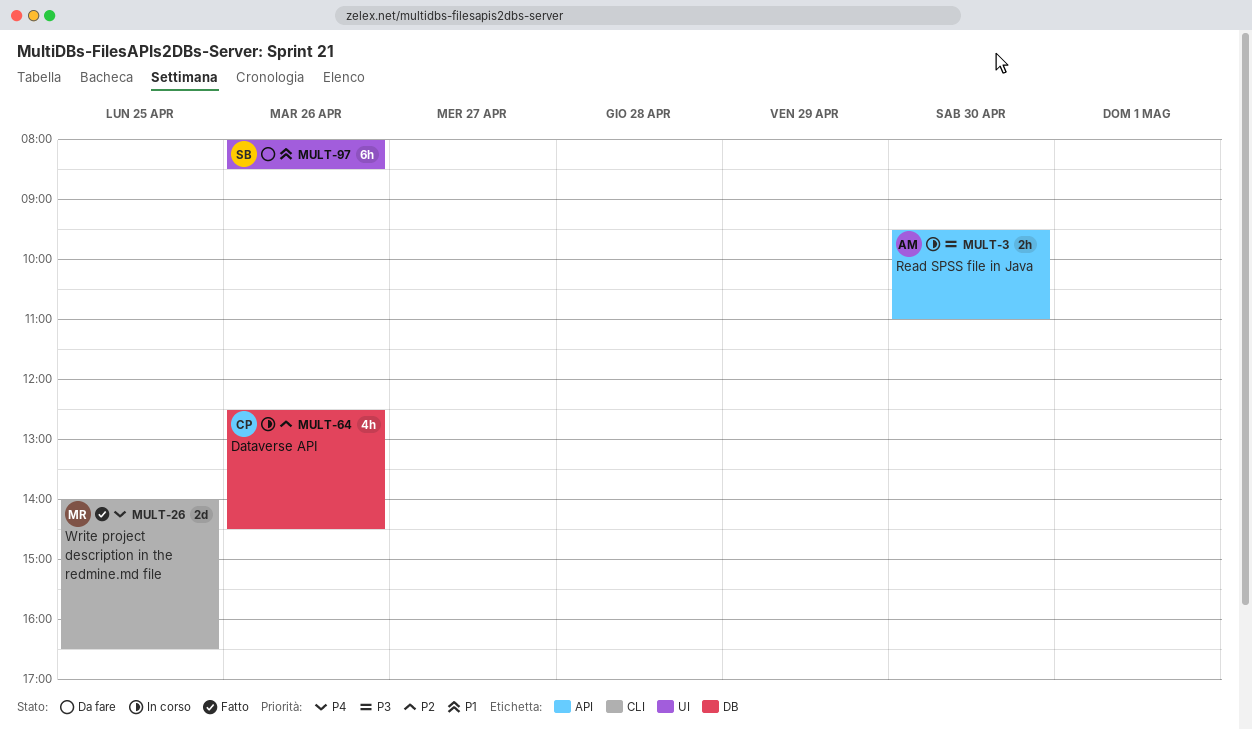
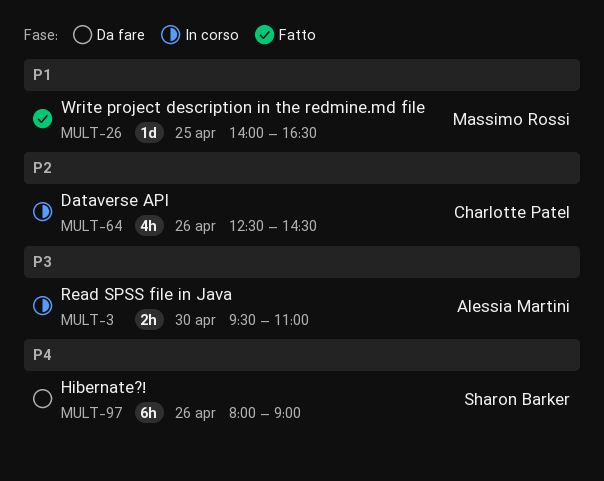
MULT-26, priority: P4 -> P1
MULT-26, estimate: 2d -> 1d
MULT-97, priority: P1 -> P4
MULT-97, ends: 08:30 -> 09:00

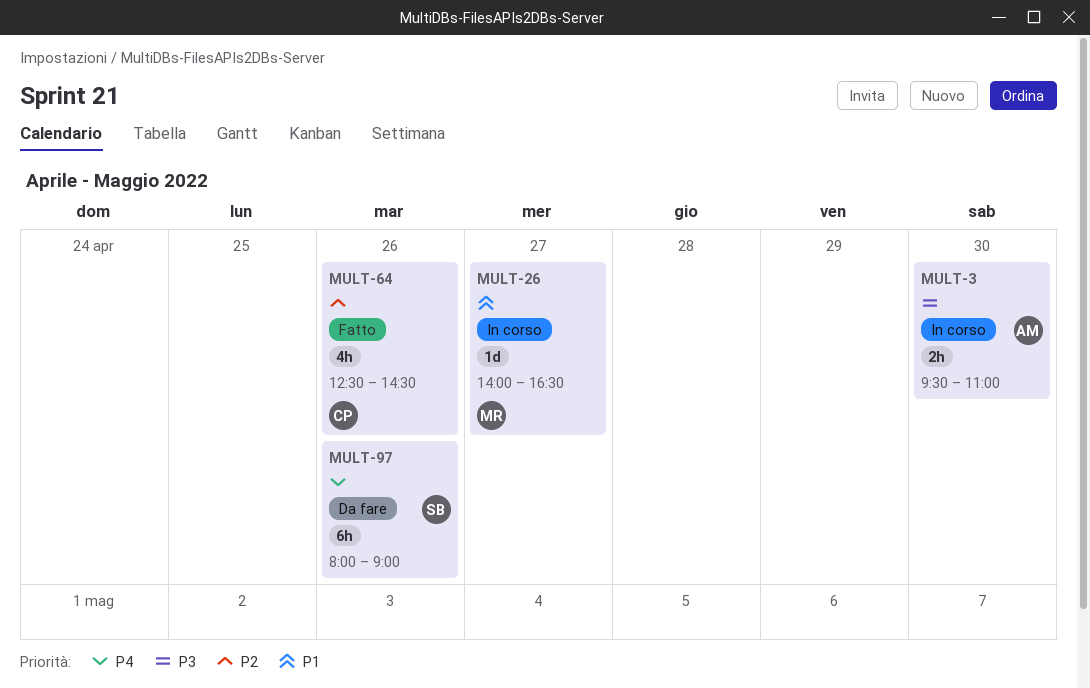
MULT-26, status: Fatto -> In corso
MULT-26, day: Apr 25 -> Apr 27
MULT-64, status: In corso -> Fatto

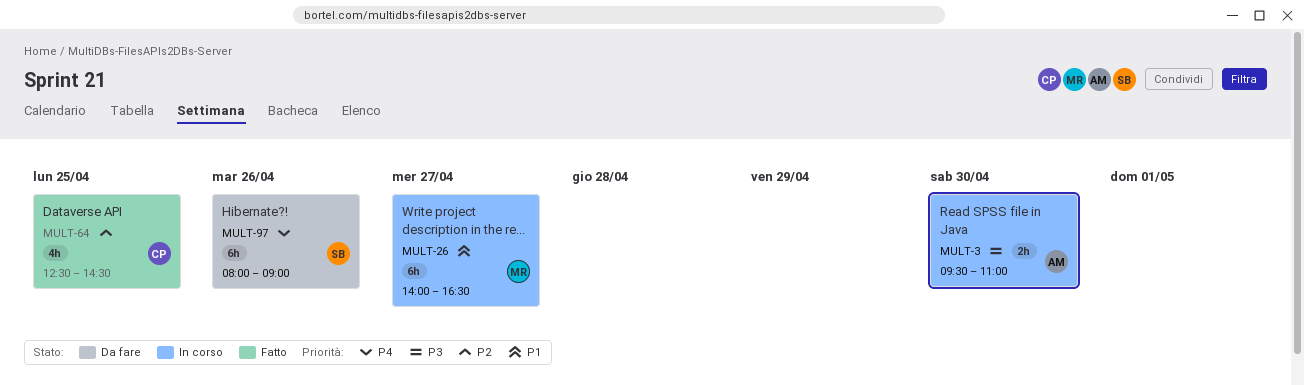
MULT-26, estimate: 1d -> 6h
MULT-64, day: Apr 26 -> Apr 25

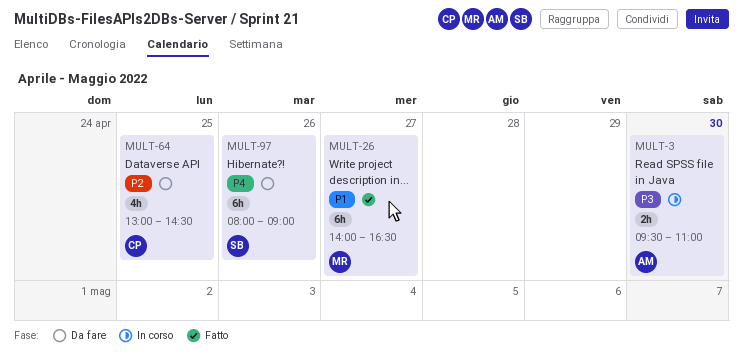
MULT-26, status: In corso -> Fatto
MULT-64, status: Fatto -> Da fare
MULT-64, begins: 12:30 -> 13:00

